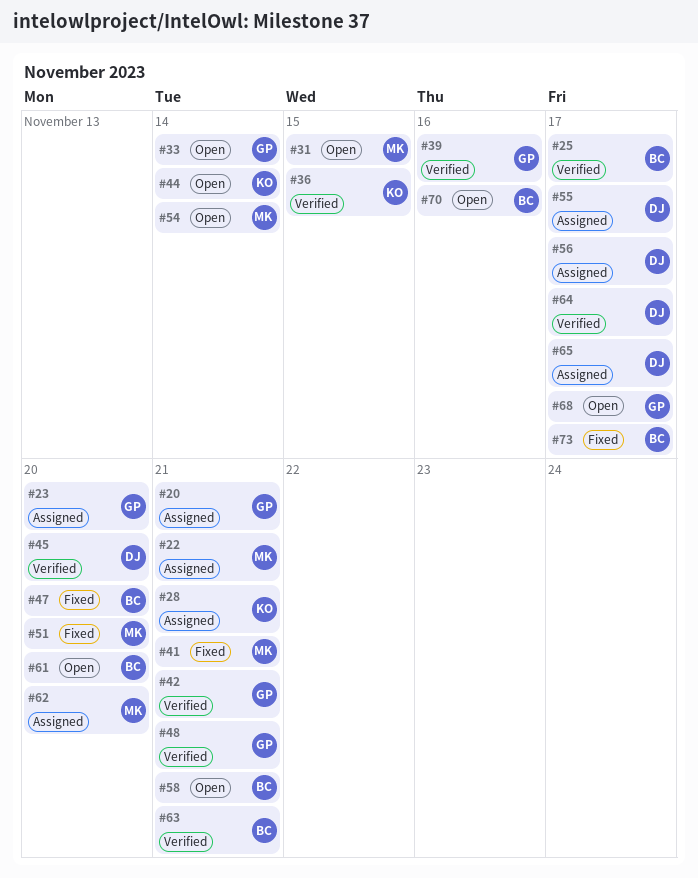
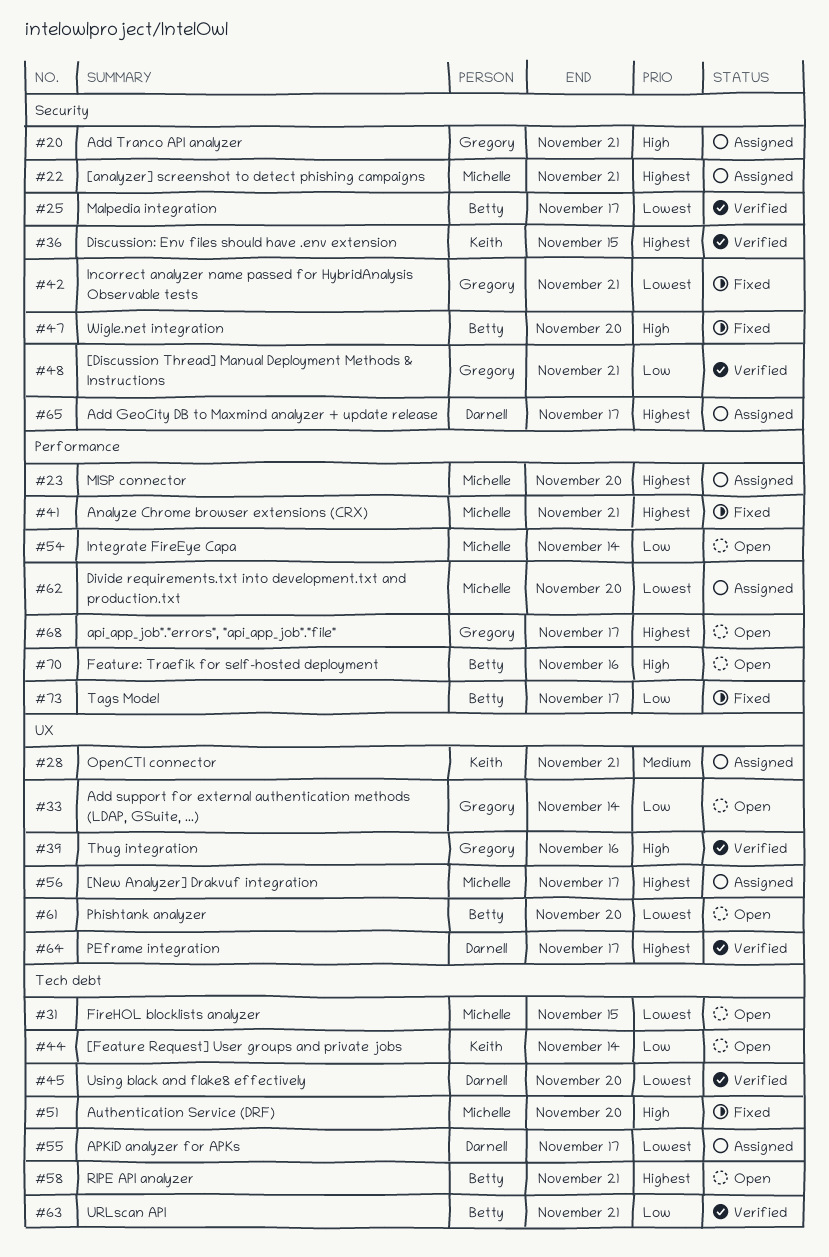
#23, owner: Gregory -> Michelle
#42, status: Verified -> Fixed
#56, owner: Darnell -> Michelle

